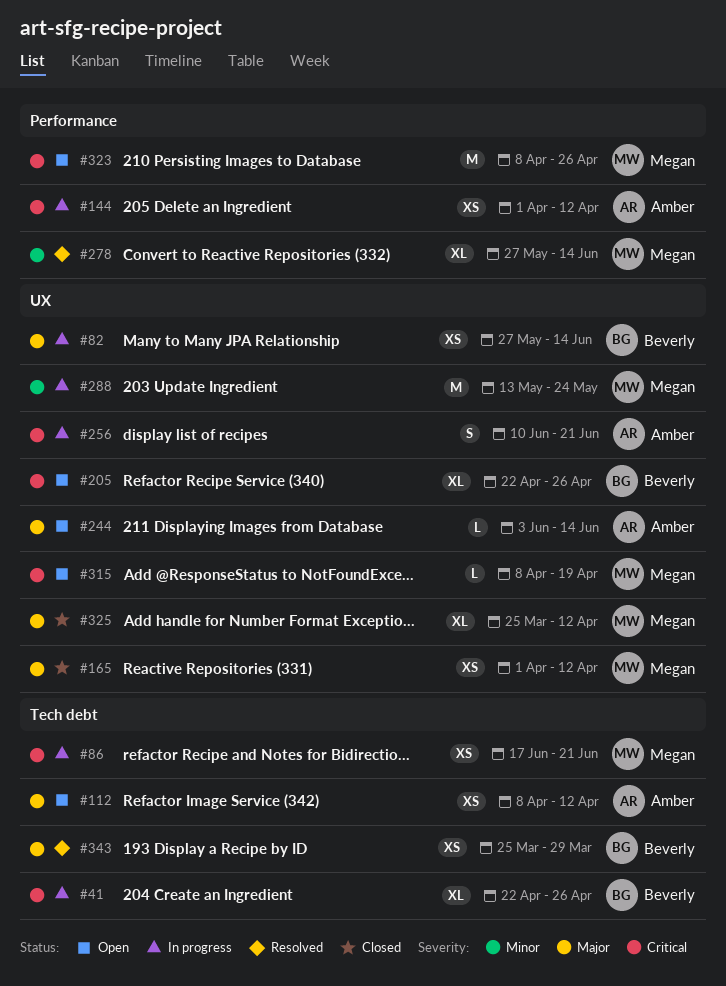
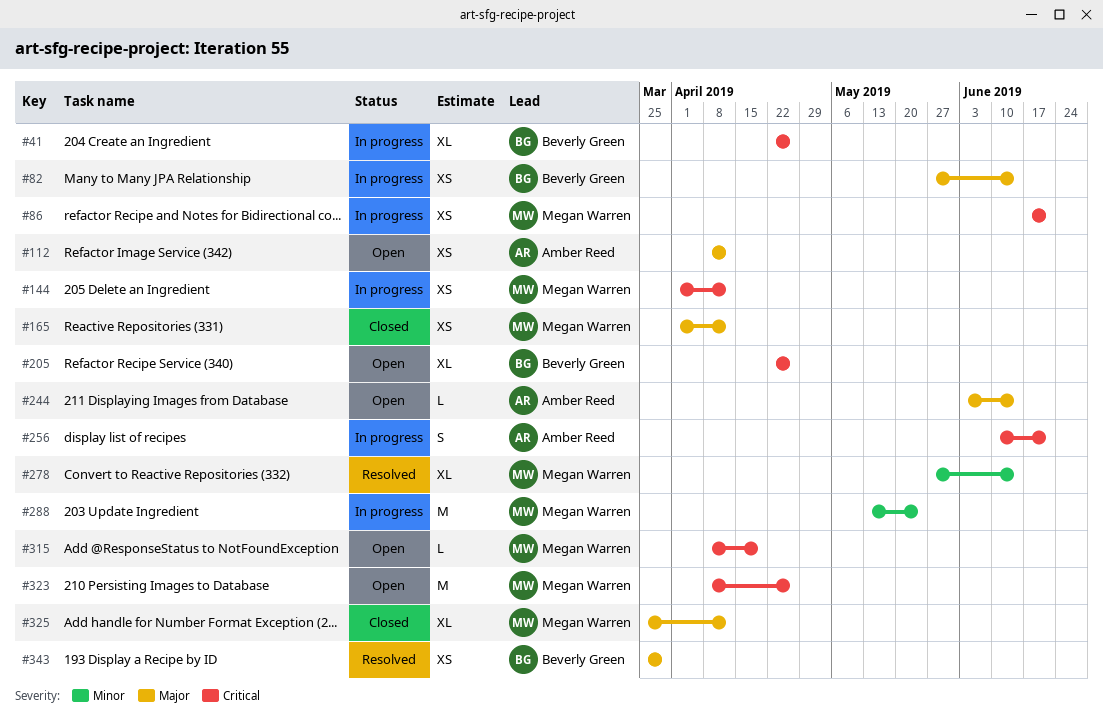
#144, owner: Amber Reed -> Megan Warren

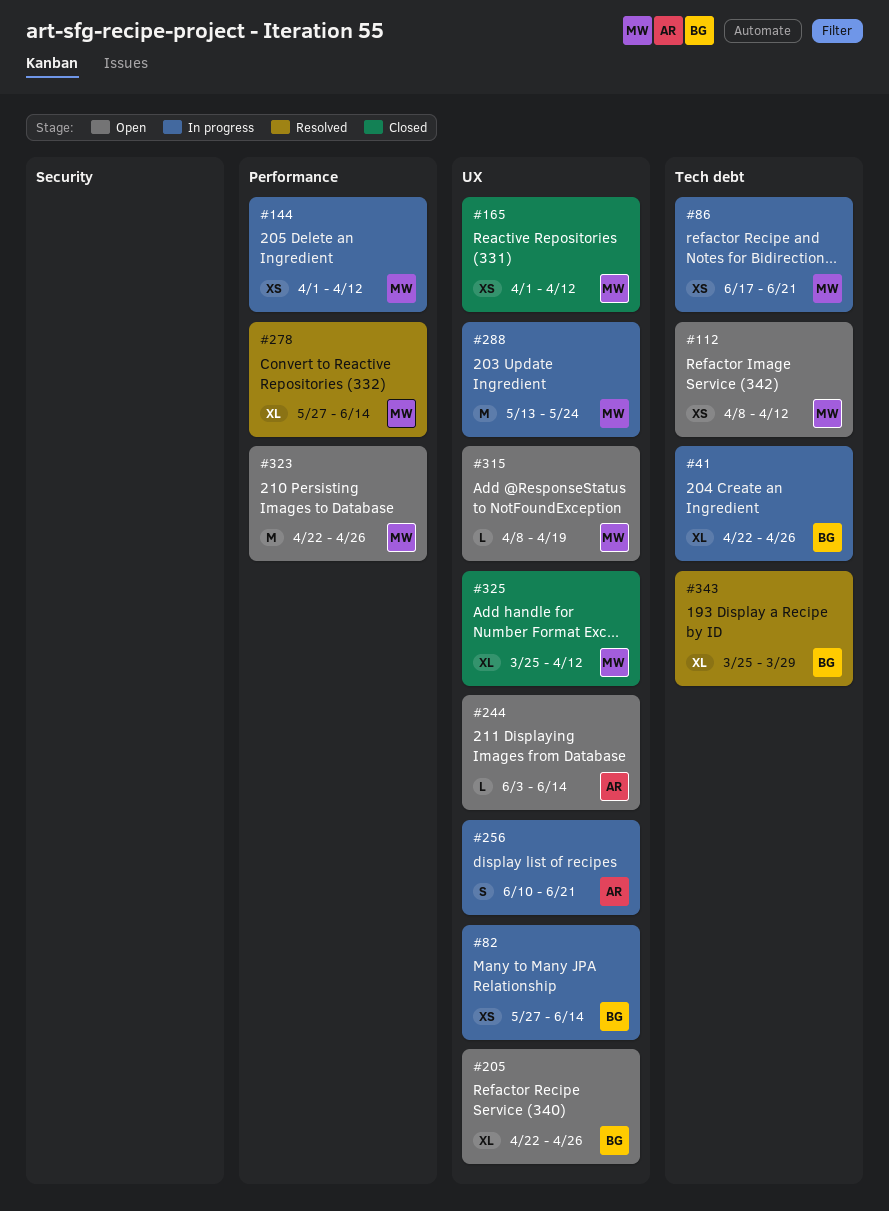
#112, owner: Amber Reed -> Megan Warren
#323, start: Apr 8 -> Apr 22
#343, estimate: XS -> XL

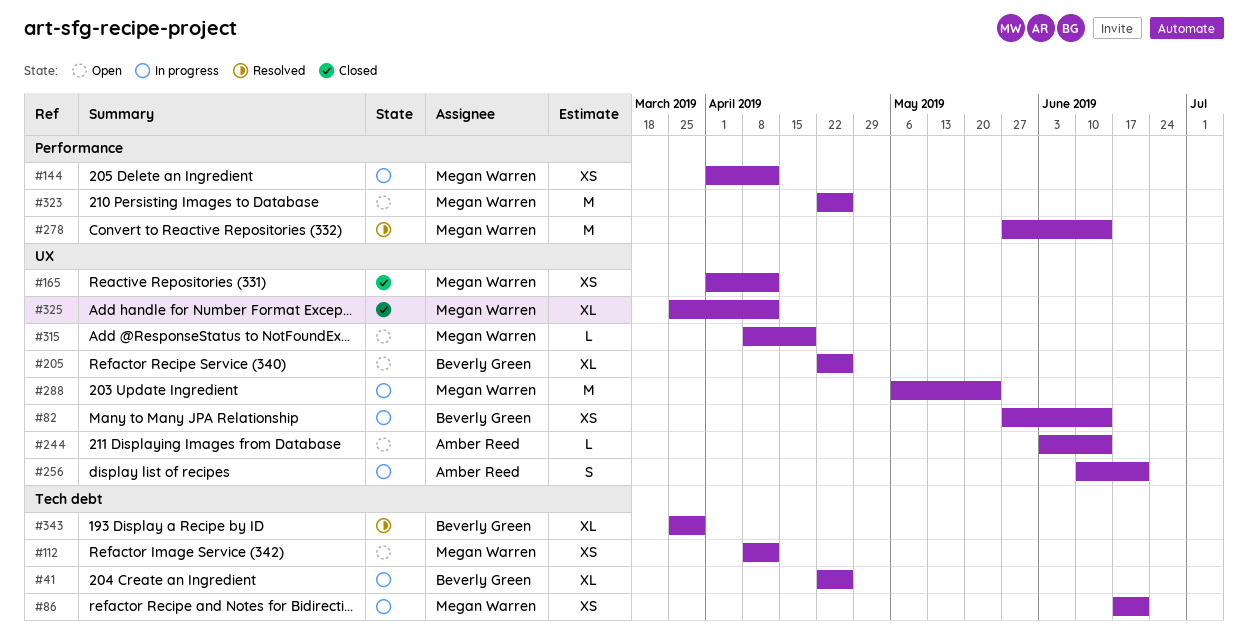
#278, estimate: XL -> M
#288, start: May 13 -> May 6

